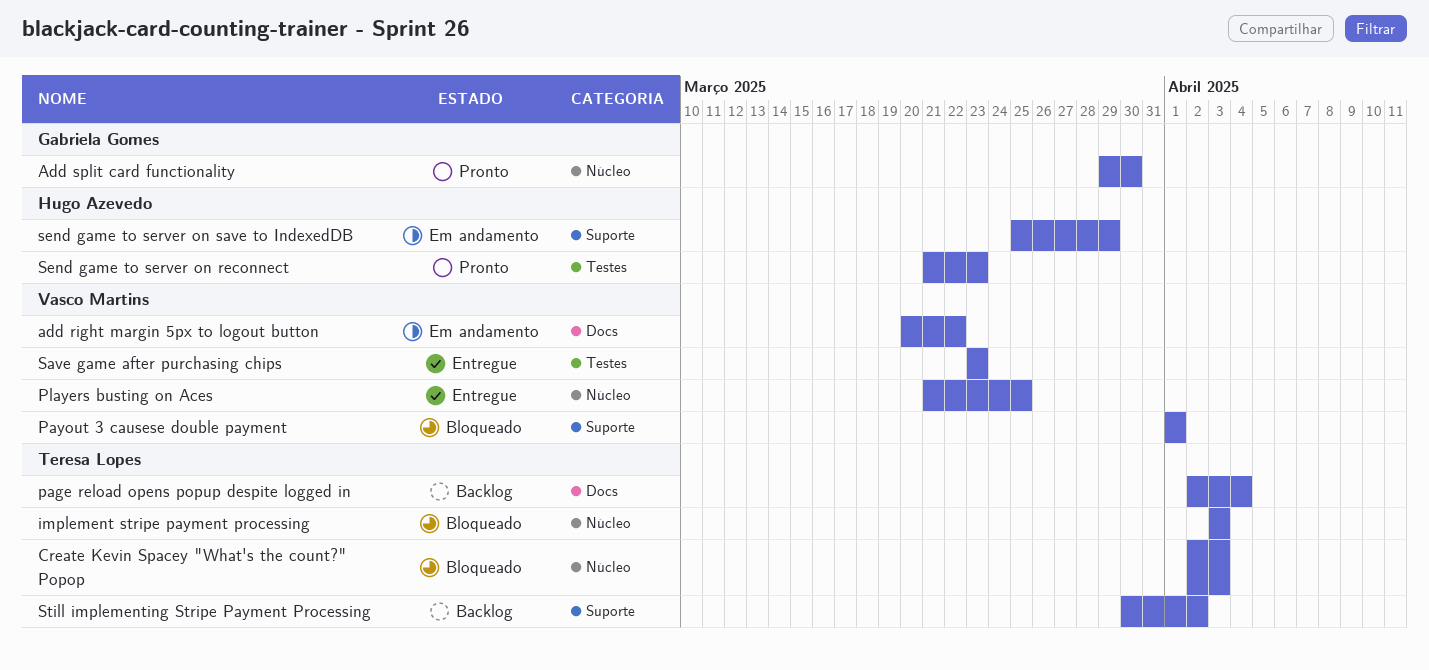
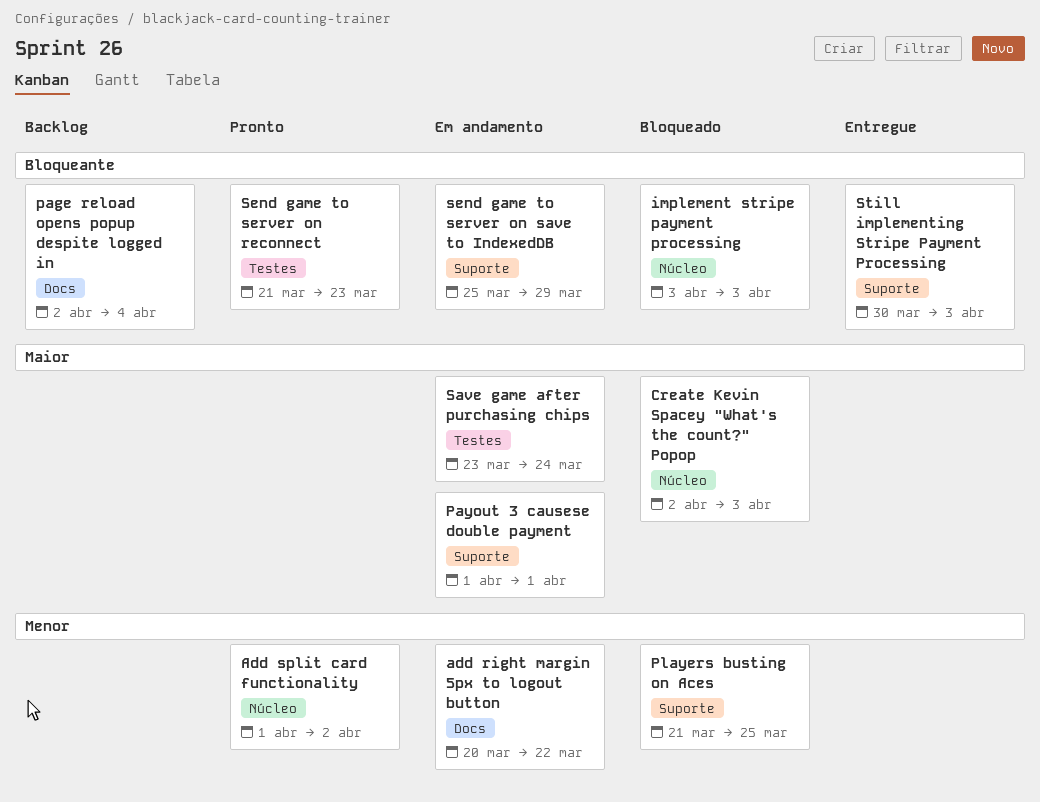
Add split card functionality, start: Mar 29 -> Apr 1
Add split card functionality, due: Mar 30 -> Apr 2
Payout 3 causese double payment, status: Bloqueado -> Em andamento
Players busting on Aces, status: Entregue -> Bloqueado
Players busting on Aces, label: Núcleo -> Suporte
Save game after purchasing chips, status: Entregue -> Em andamento
Save game after purchasing chips, due: Mar 23 -> Mar 24
Still implementing Stripe Payment Processing, status: Backlog -> Entregue
Still implementing Stripe Payment Processing, due: Apr 2 -> Apr 3

